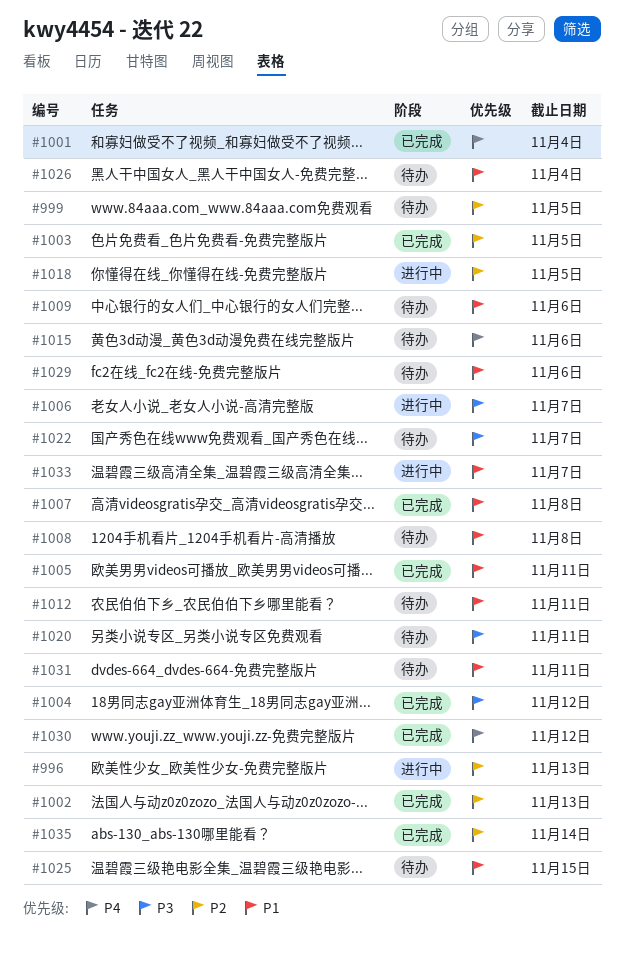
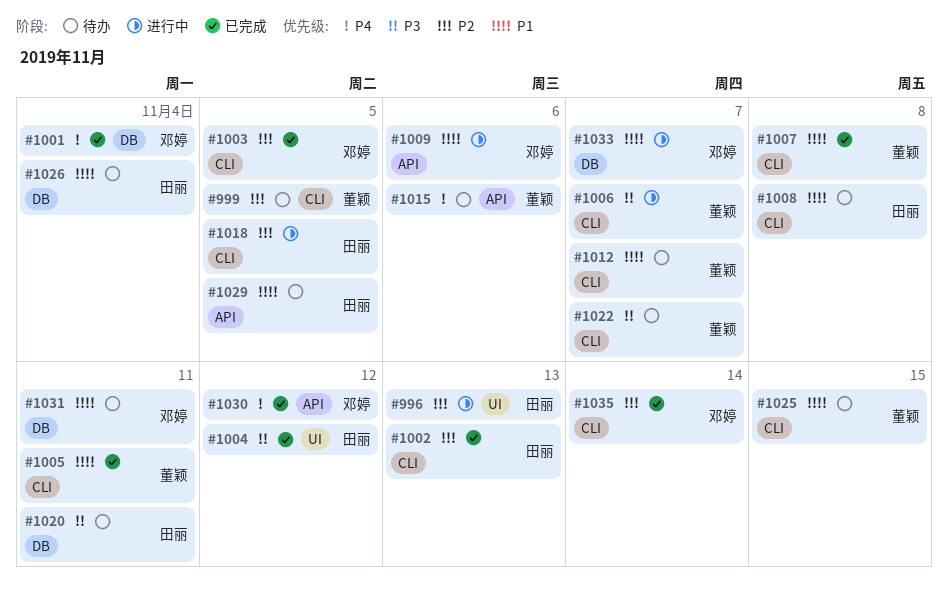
#1009, status: 待办 -> 进行中
#1012, due: Nov 11 -> Nov 7
#1029, due: Nov 6 -> Nov 5

